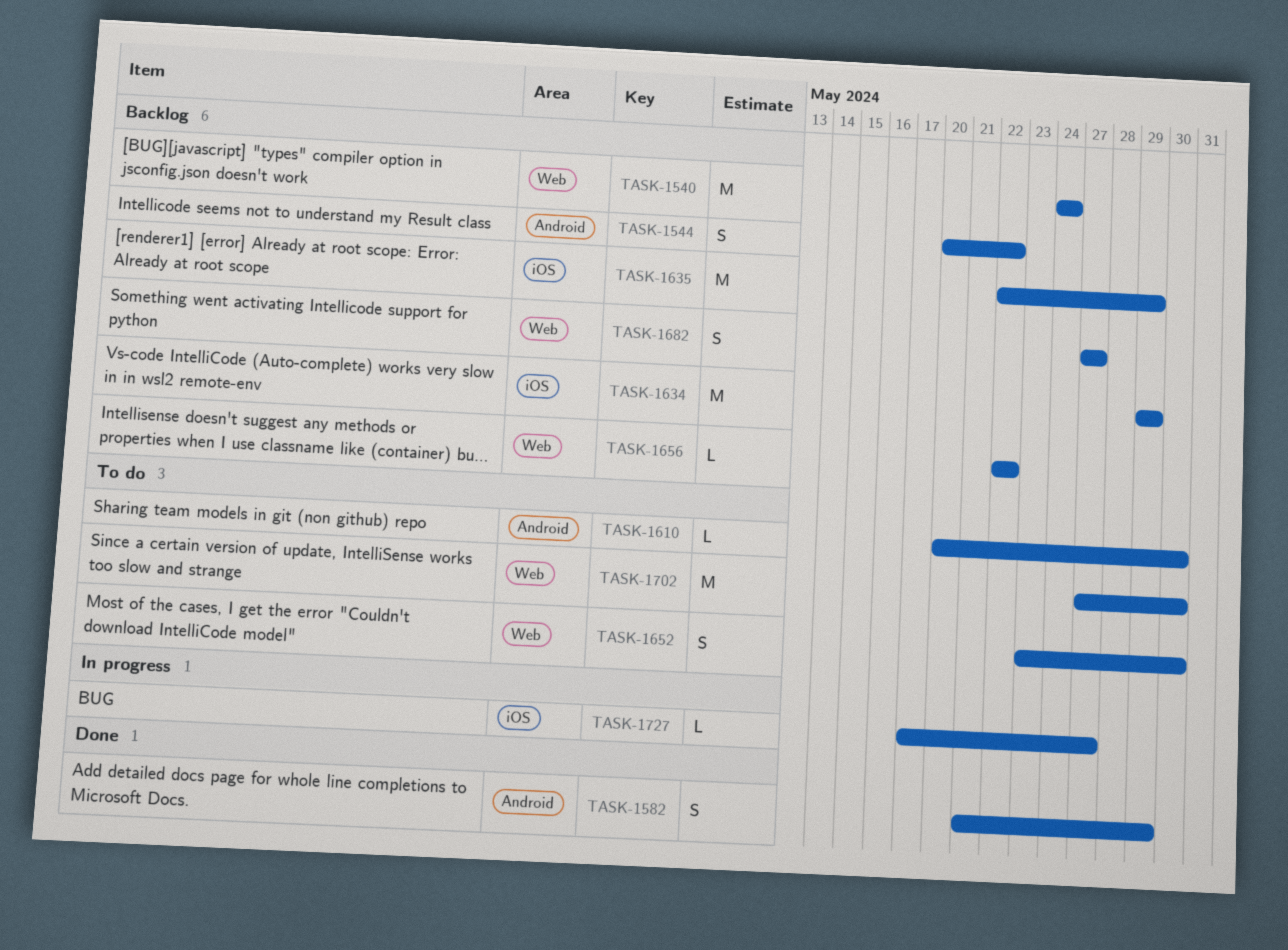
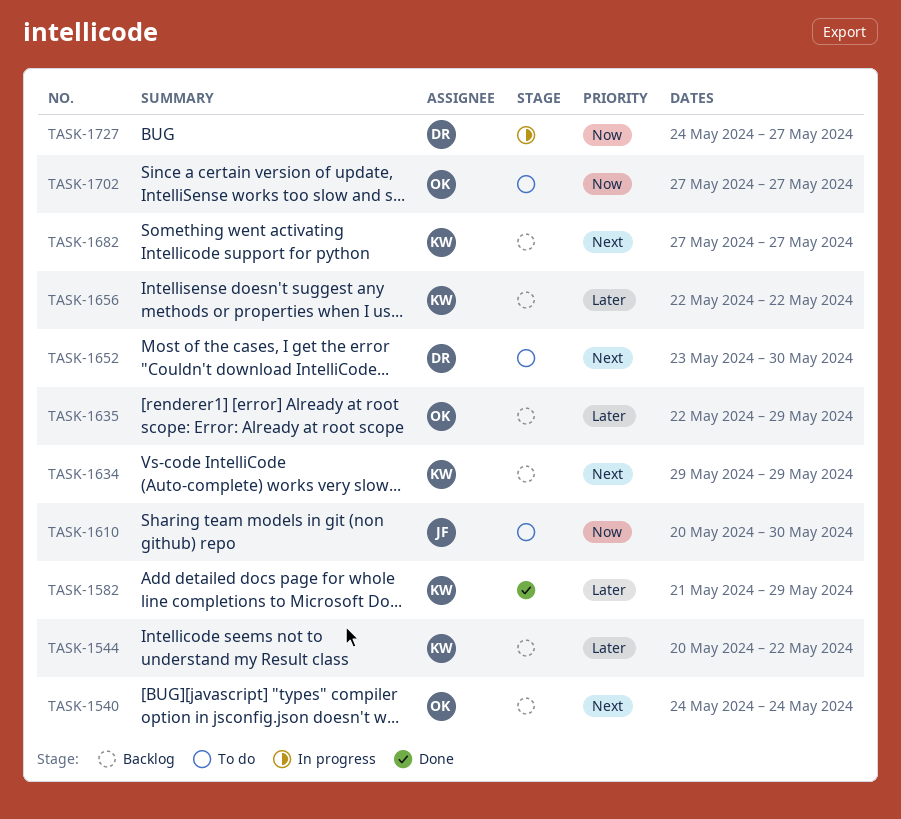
TASK-1702, due: May 30 -> May 27
TASK-1727, start: May 17 -> May 24

